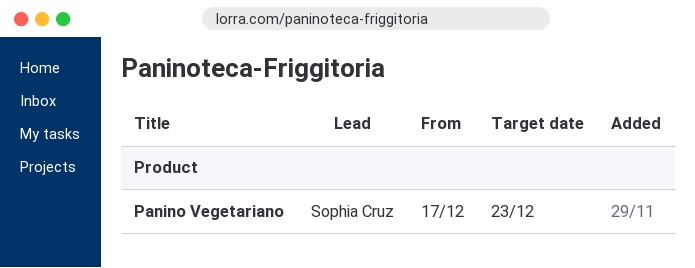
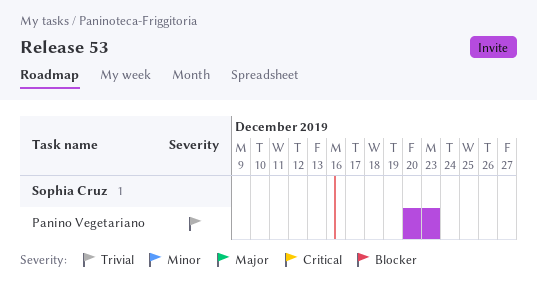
Panino Vegetariano, start: Dec 17 -> Dec 20

